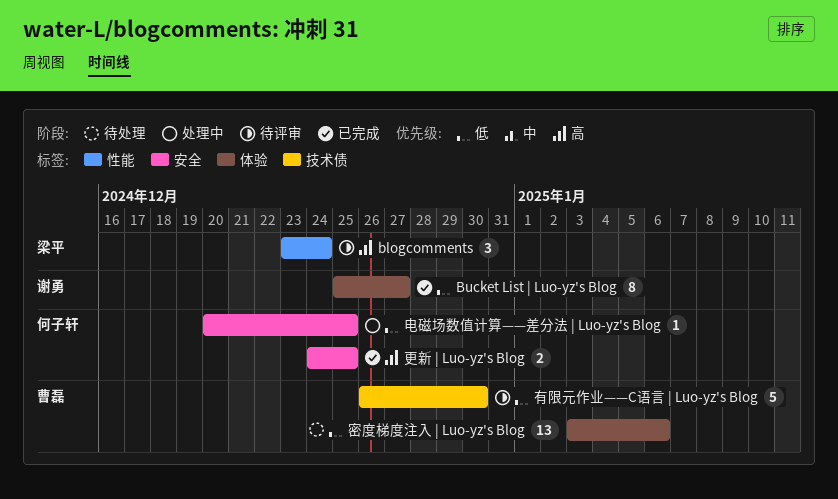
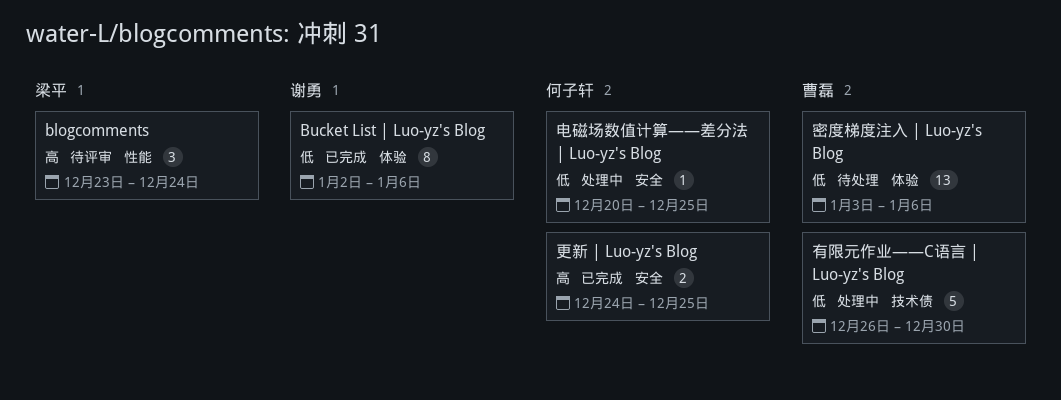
Bucket List | Luo-yz's Blog, start: Dec 25 -> Jan 2
Bucket List | Luo-yz's Blog, due: Dec 27 -> Jan 6
有限元作业——C语言 | Luo-yz's Blog, status: 待评审 -> 处理中

